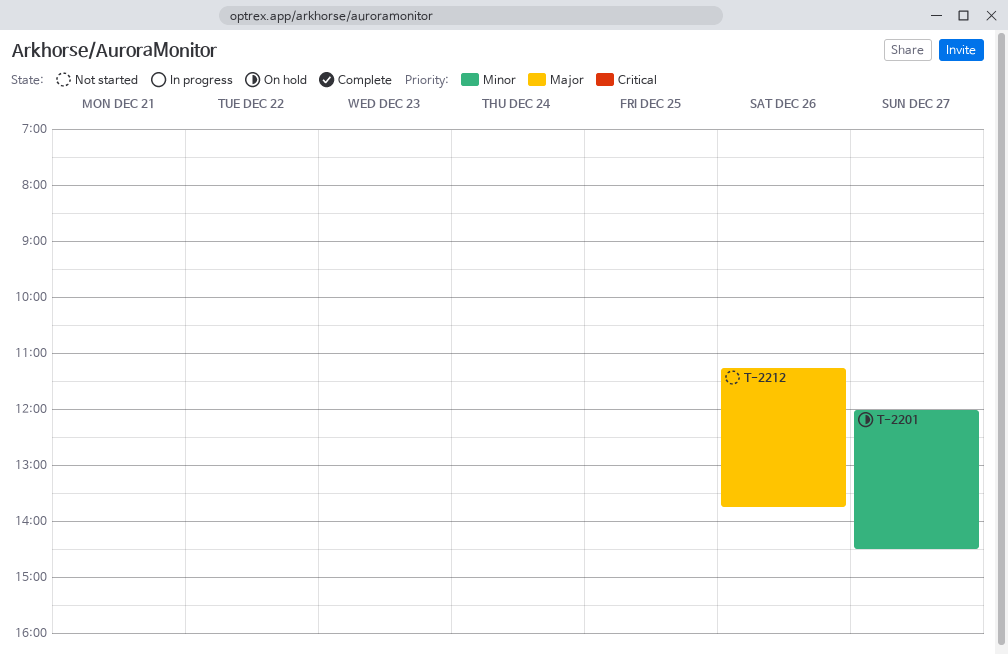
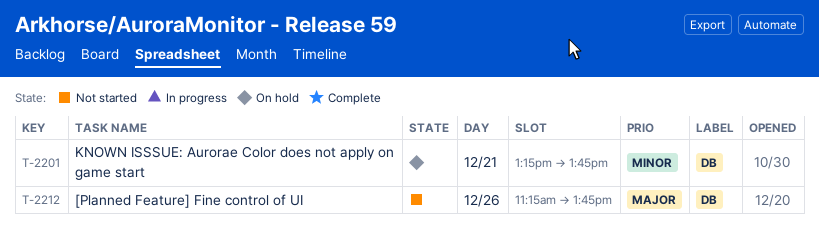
T-2201, day: Dec 27 -> Dec 21
T-2201, begins: 12:00 -> 13:15
T-2201, ends: 14:30 -> 13:45

